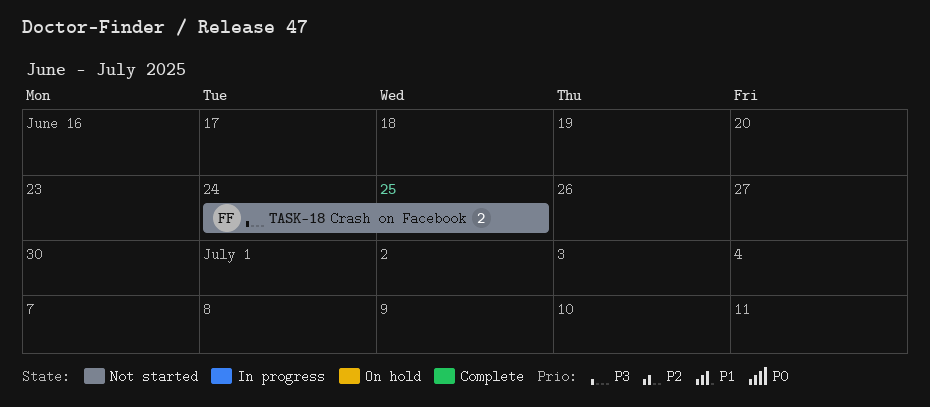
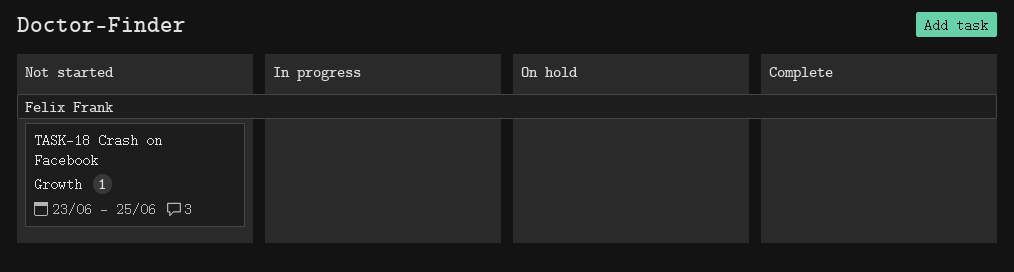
TASK-18, estimate: 2 -> 1
TASK-18, start: Jun 24 -> Jun 23

